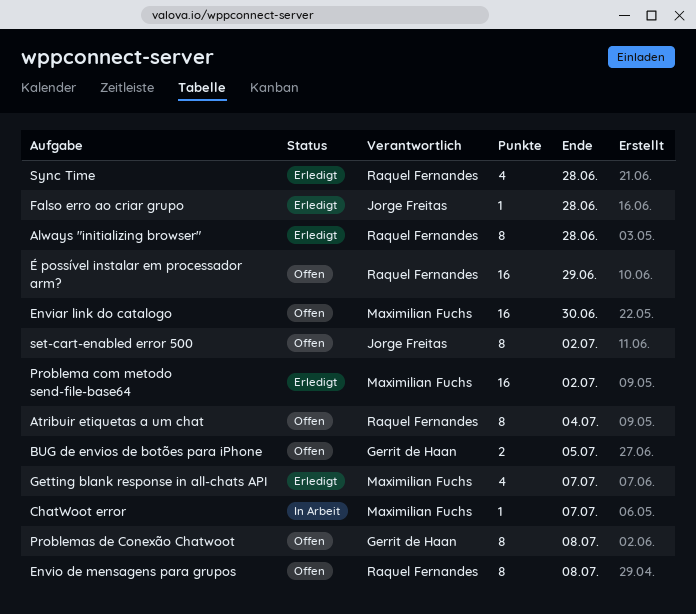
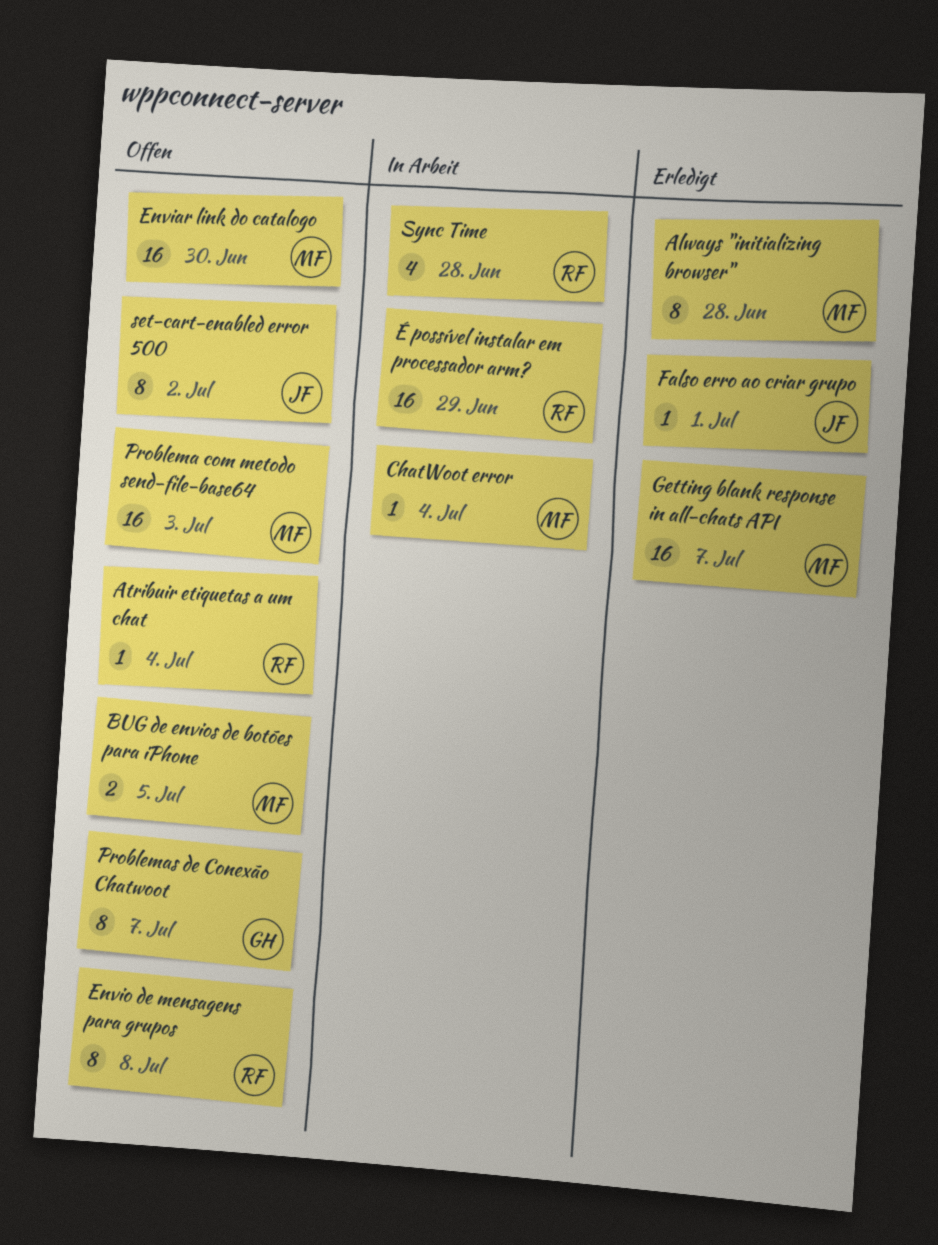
Always "initializing browser", owner: Raquel Fernandes -> Maximilian Fuchs
Atribuir etiquetas a um chat, estimate: 8 -> 1
BUG de envios de botões para iPhone, owner: Gerrit de Haan -> Maximilian Fuchs
ChatWoot error, due: Jul 7 -> Jul 4
Falso erro ao criar grupo, due: Jun 28 -> Jul 1
Getting blank response in all-chats API, estimate: 4 -> 16
Problema com metodo send-file-base64, status: Erledigt -> Offen
Problema com metodo send-file-base64, due: Jul 2 -> Jul 3
Problemas de Conexão Chatwoot, due: Jul 8 -> Jul 7
Sync Time, status: Erledigt -> In Arbeit
É possível instalar em processador arm?, status: Offen -> In Arbeit

